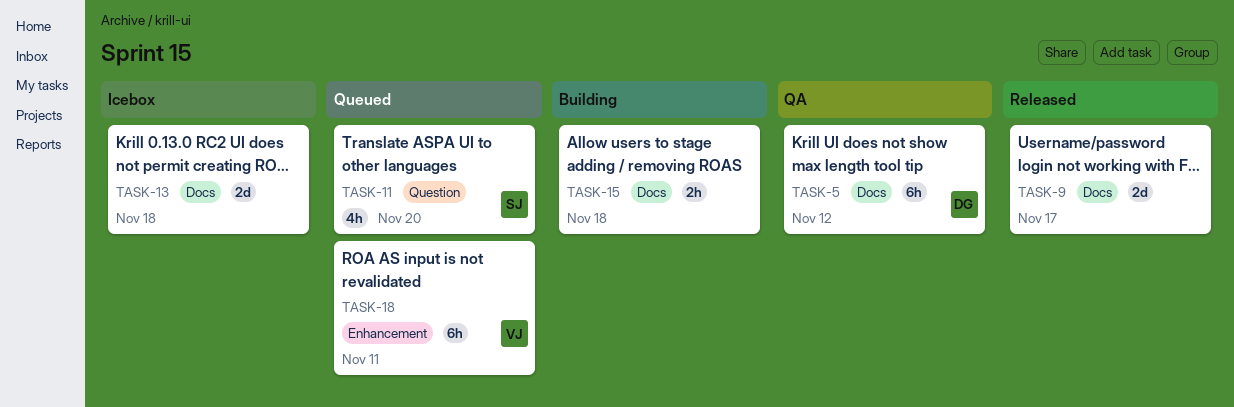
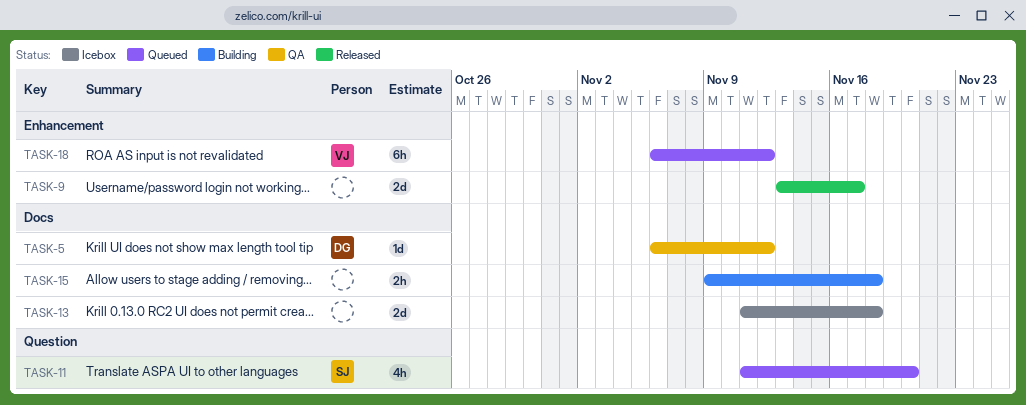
TASK-5, estimate: 6h -> 1d
TASK-9, label: Docs -> Enhancement
TASK-18, due: Nov 11 -> Nov 12

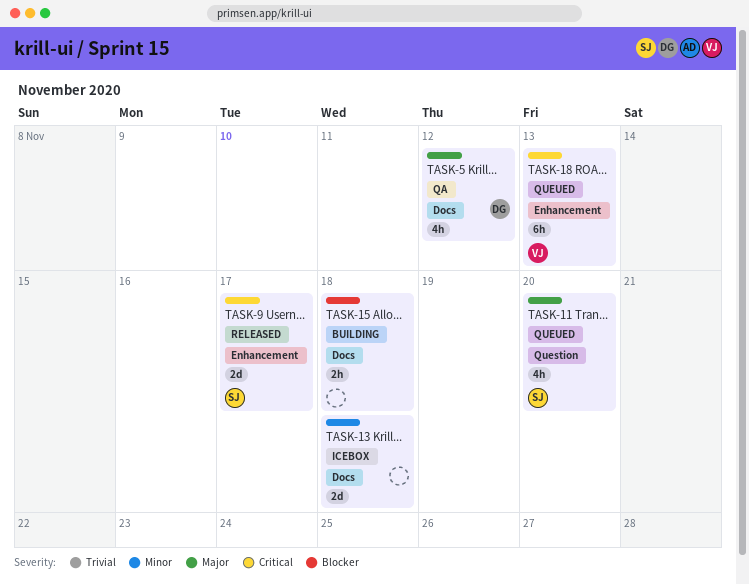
TASK-5, estimate: 1d -> 4h
TASK-9, owner: none -> SJ
TASK-18, due: Nov 12 -> Nov 13

